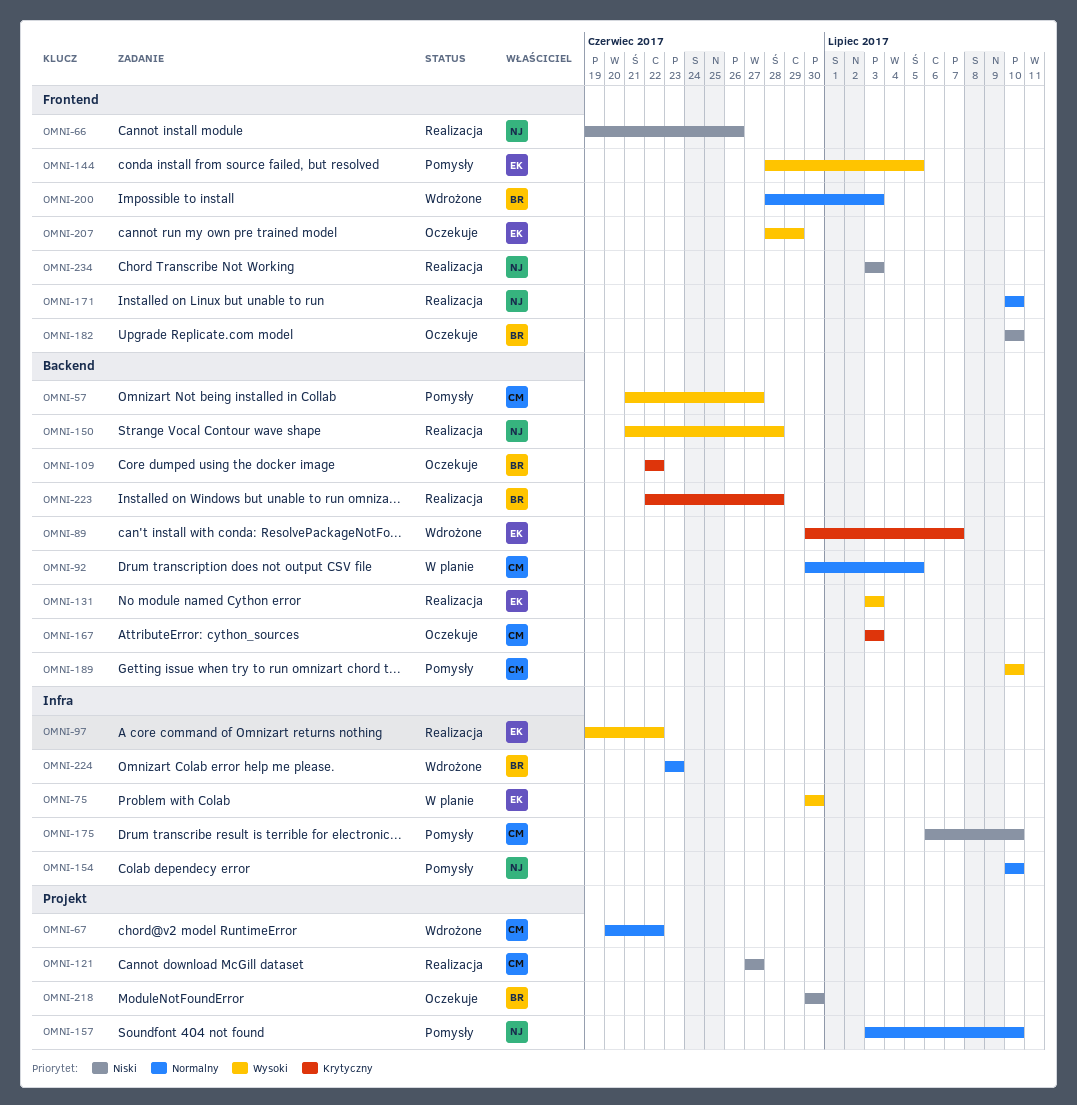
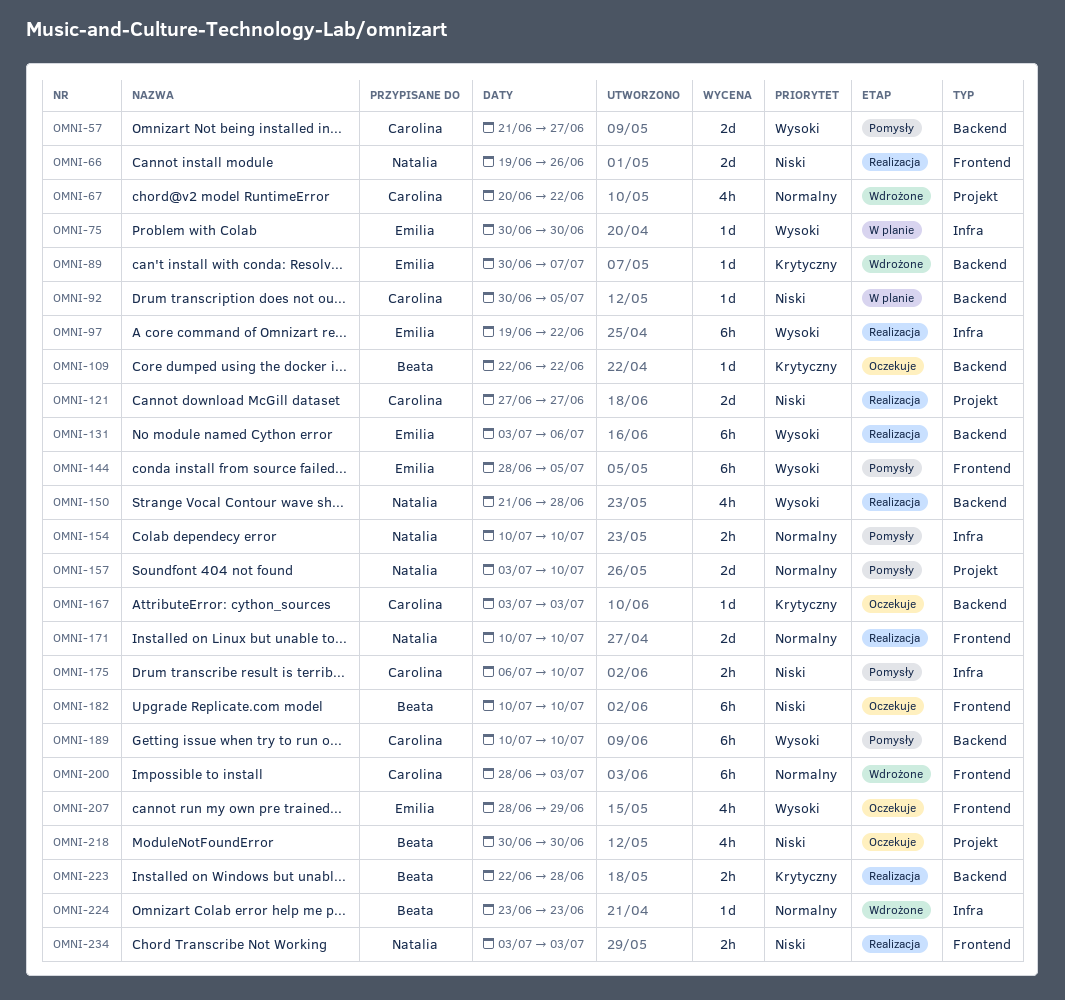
OMNI-92, priority: Normalny -> Niski
OMNI-131, due: Jul 3 -> Jul 6
OMNI-200, owner: Beata -> Carolina

